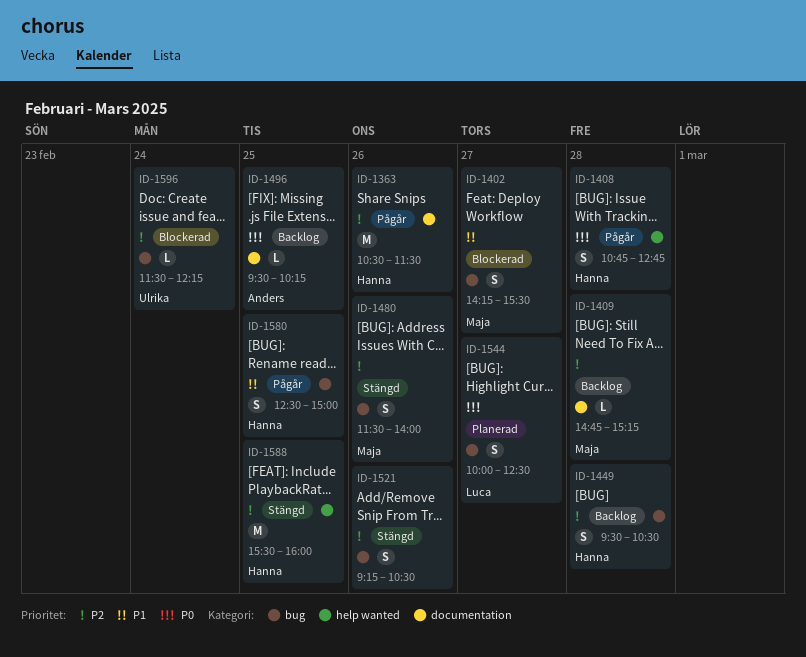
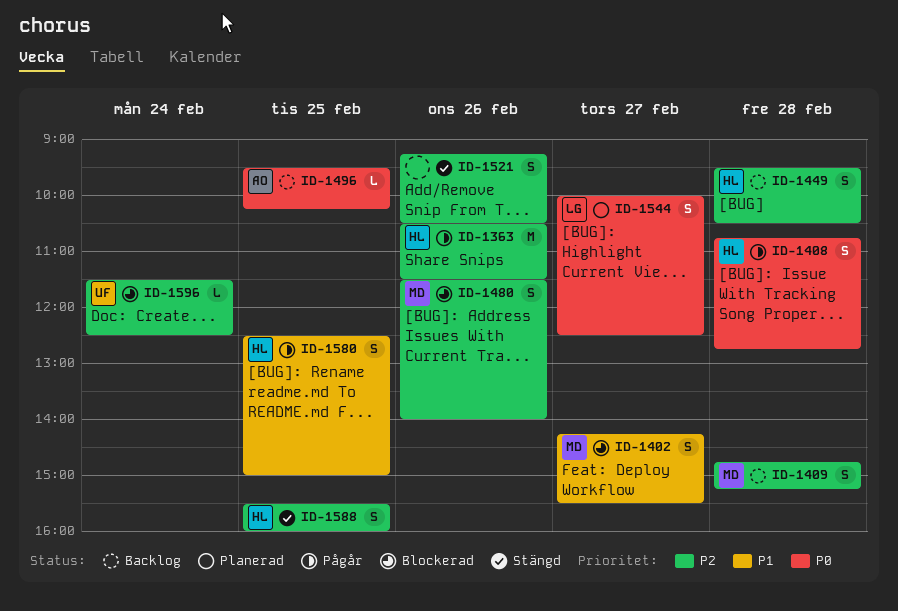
ID-1409, estimate: L -> S
ID-1480, status: Stängd -> Blockerad
ID-1588, estimate: M -> S
ID-1596, ends: 12:15 -> 12:30

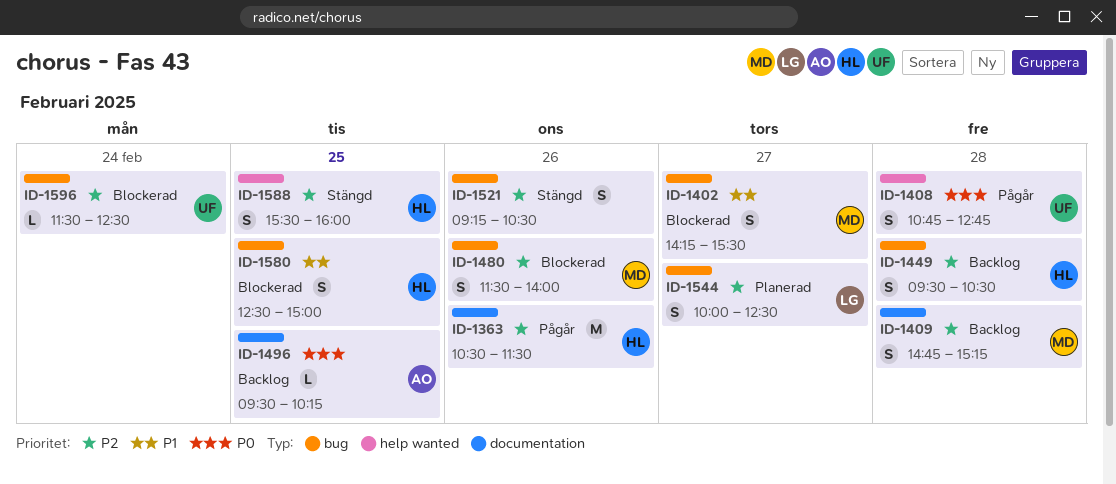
ID-1408, owner: HL -> UF
ID-1544, priority: P0 -> P2
ID-1580, status: Pågår -> Blockerad

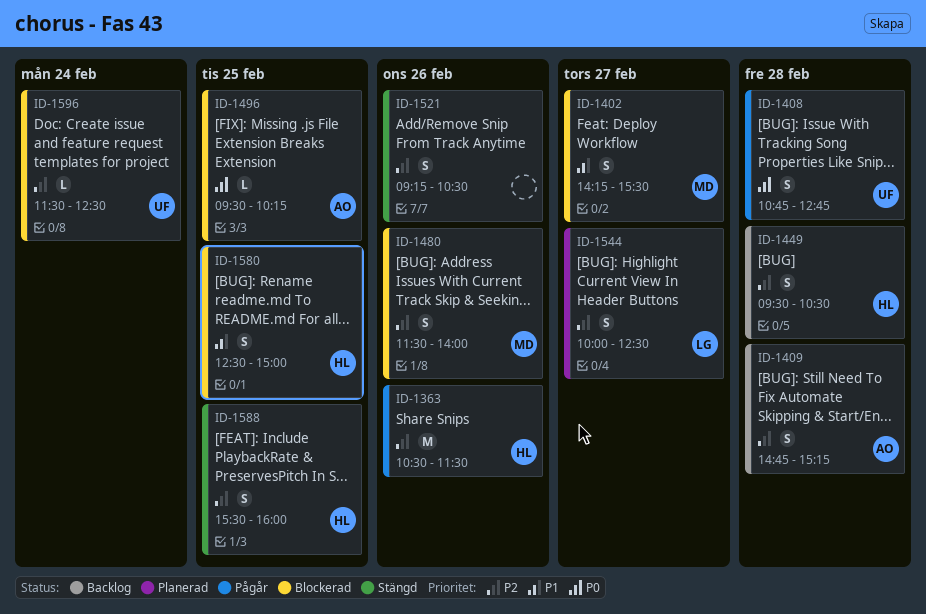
ID-1409, owner: MD -> AO
ID-1496, status: Backlog -> Blockerad

